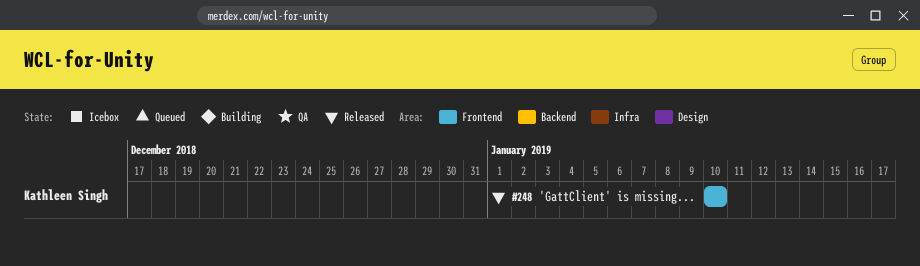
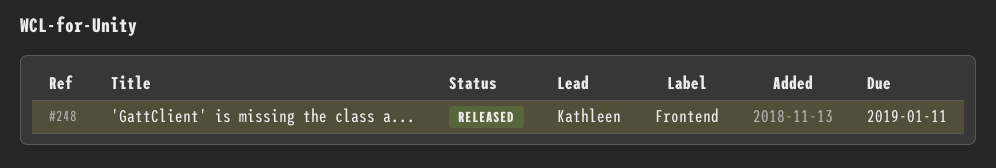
#248, due: Jan 10 -> Jan 11

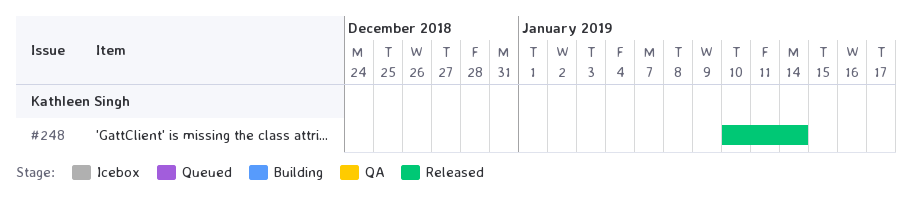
#248, due: Jan 11 -> Jan 14

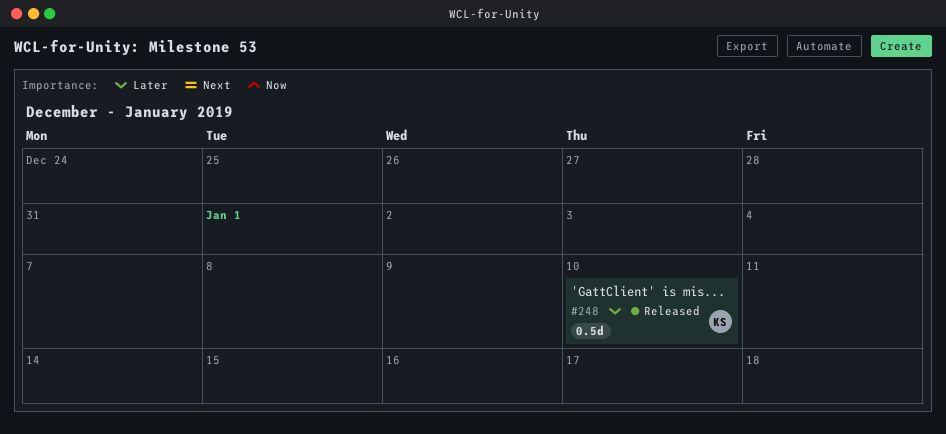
#248, due: Jan 14 -> Jan 10

